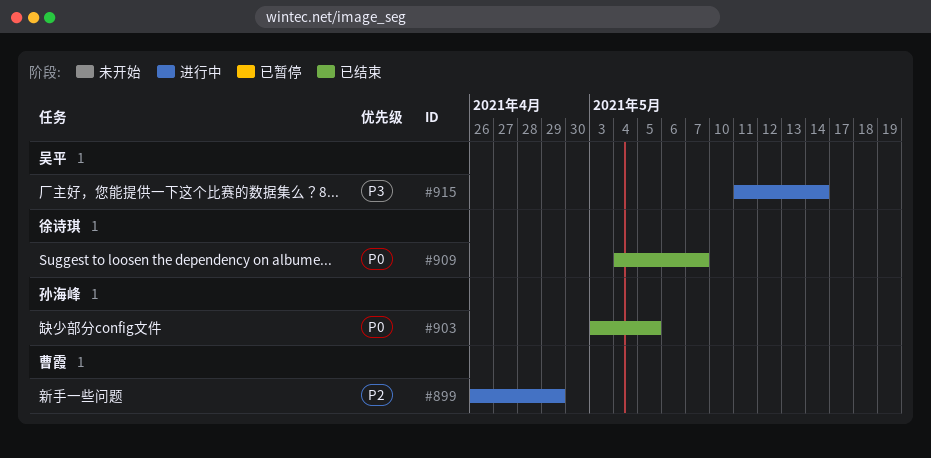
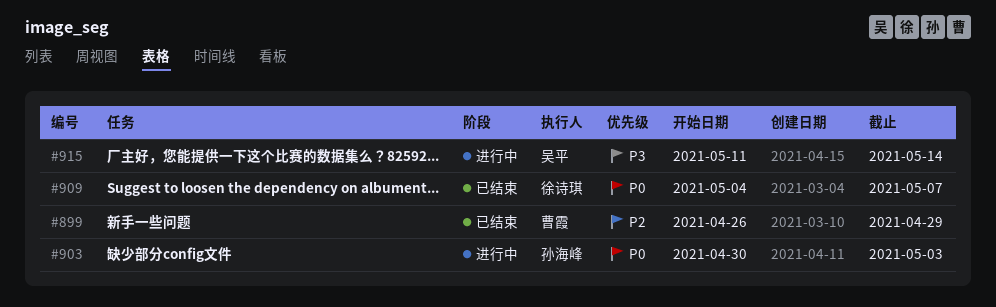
#899, status: 进行中 -> 已结束
#903, status: 已结束 -> 进行中
#903, start: May 3 -> Apr 30
#903, due: May 5 -> May 3

